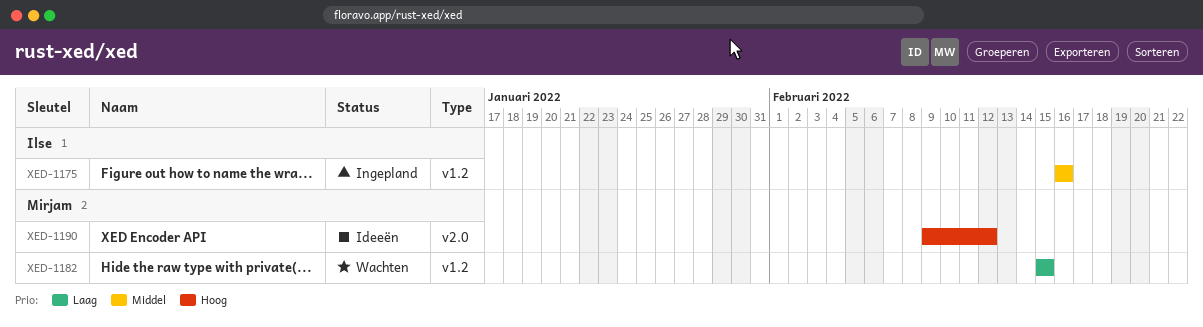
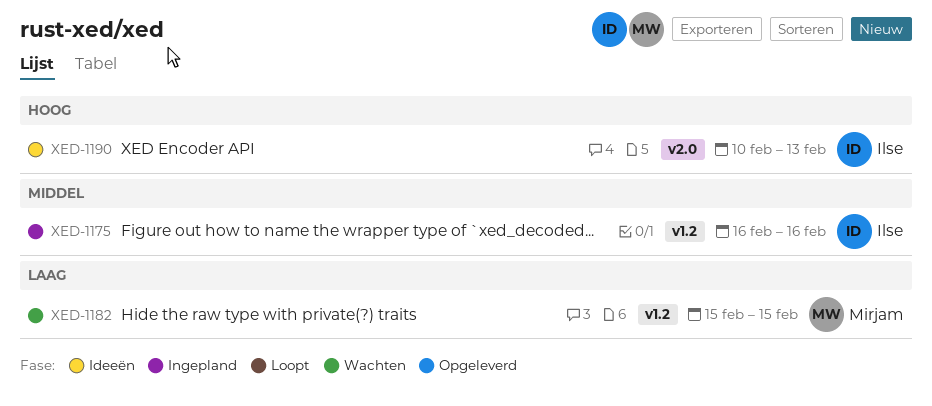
XED-1190, owner: Mirjam -> Ilse
XED-1190, start: Feb 9 -> Feb 10
XED-1190, due: Feb 12 -> Feb 13

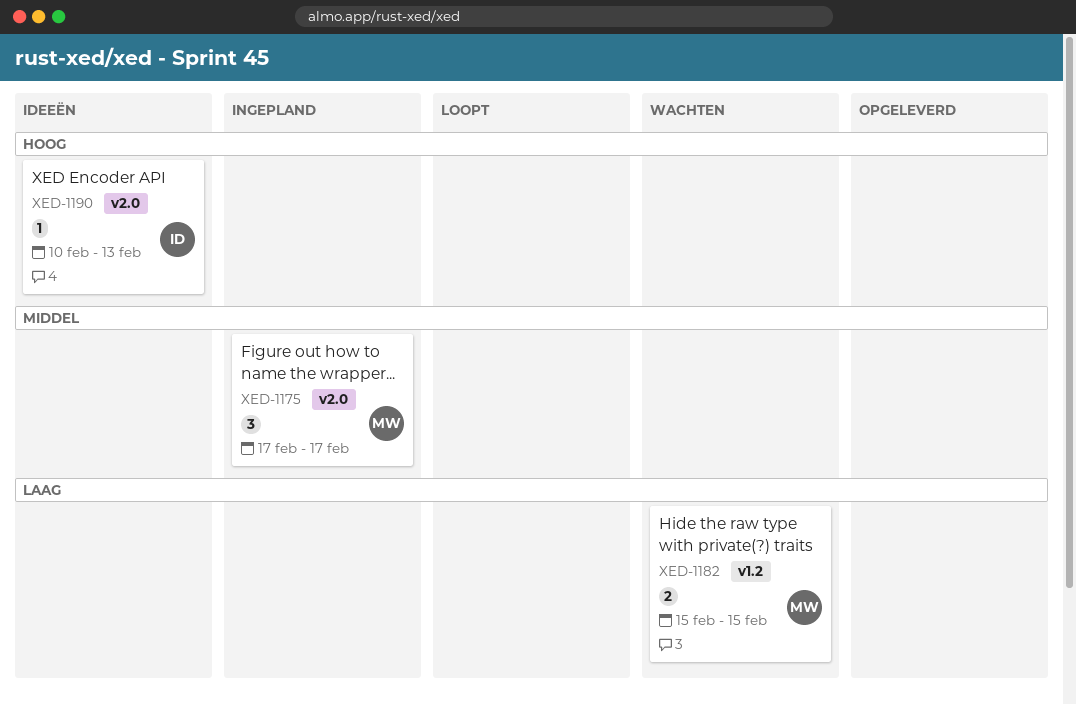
XED-1175, owner: Ilse -> Mirjam
XED-1175, label: v1.2 -> v2.0
XED-1175, start: Feb 16 -> Feb 17
XED-1175, due: Feb 16 -> Feb 17

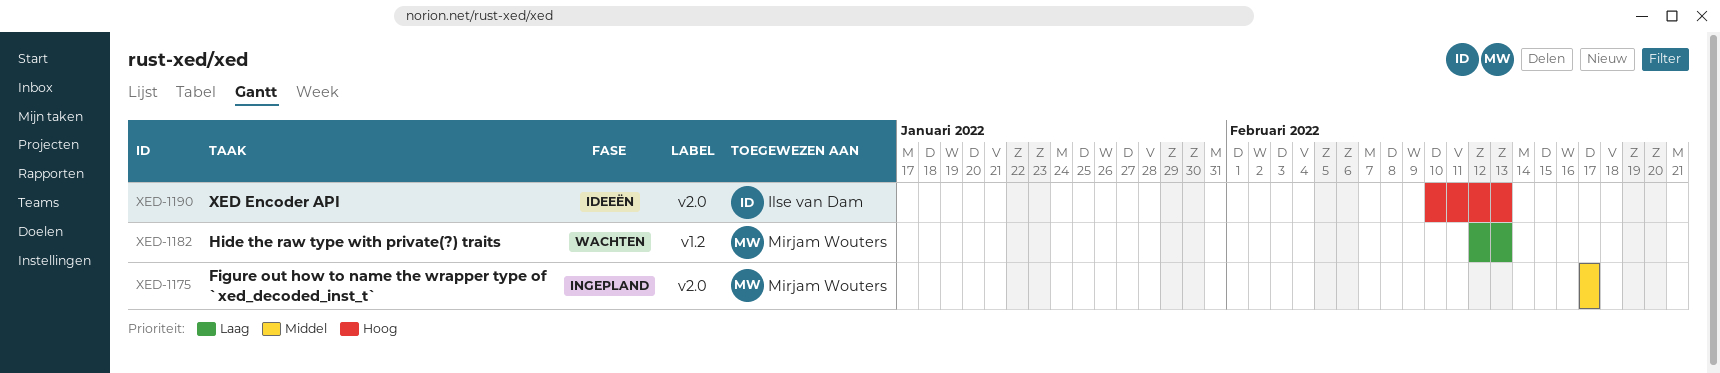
XED-1182, start: Feb 15 -> Feb 12
XED-1182, due: Feb 15 -> Feb 13

